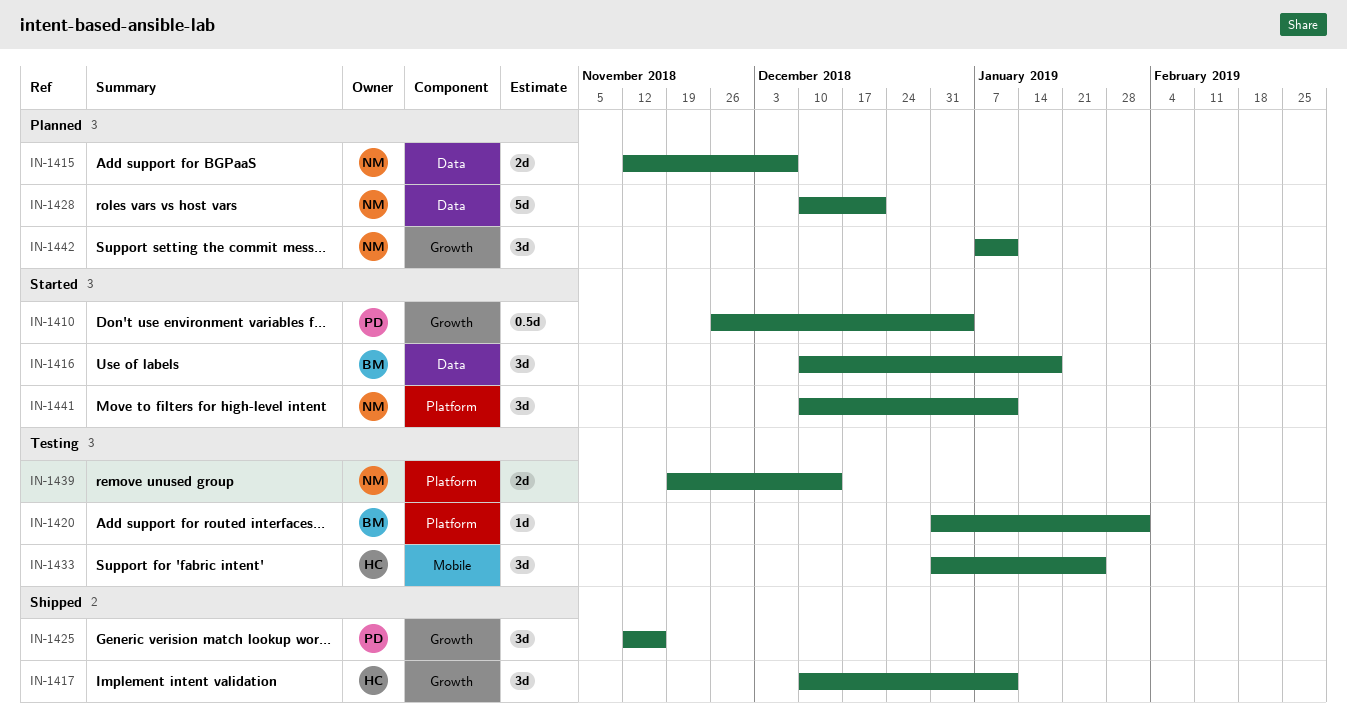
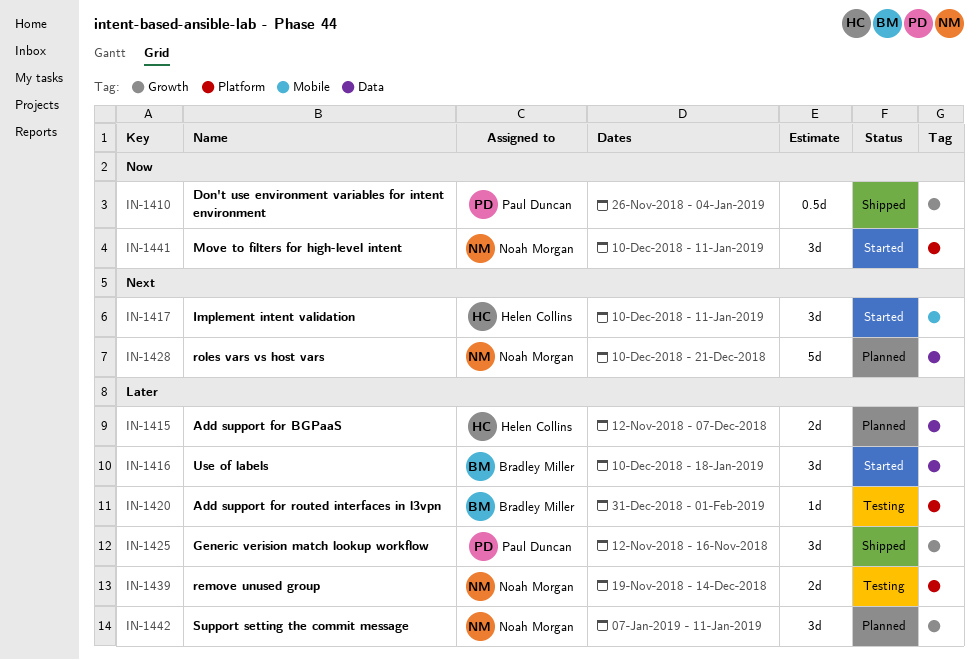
IN-1410, status: Started -> Shipped
IN-1415, owner: Noah Morgan -> Helen Collins
IN-1417, status: Shipped -> Started
IN-1417, label: Growth -> Mobile
IN-1433: present -> none

